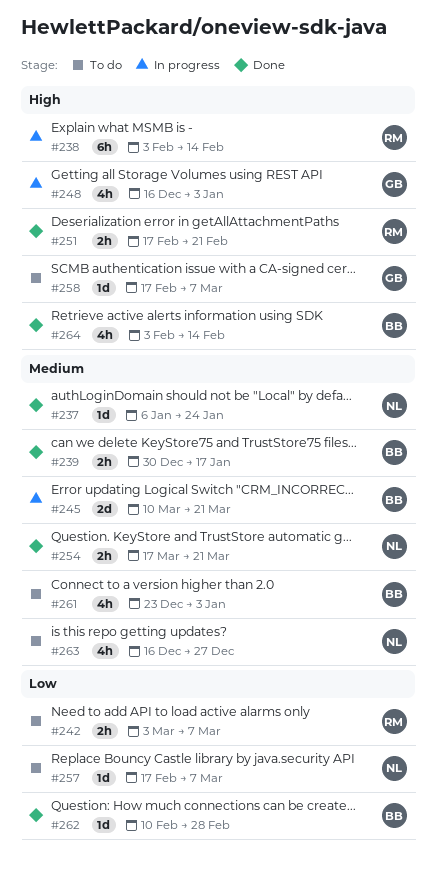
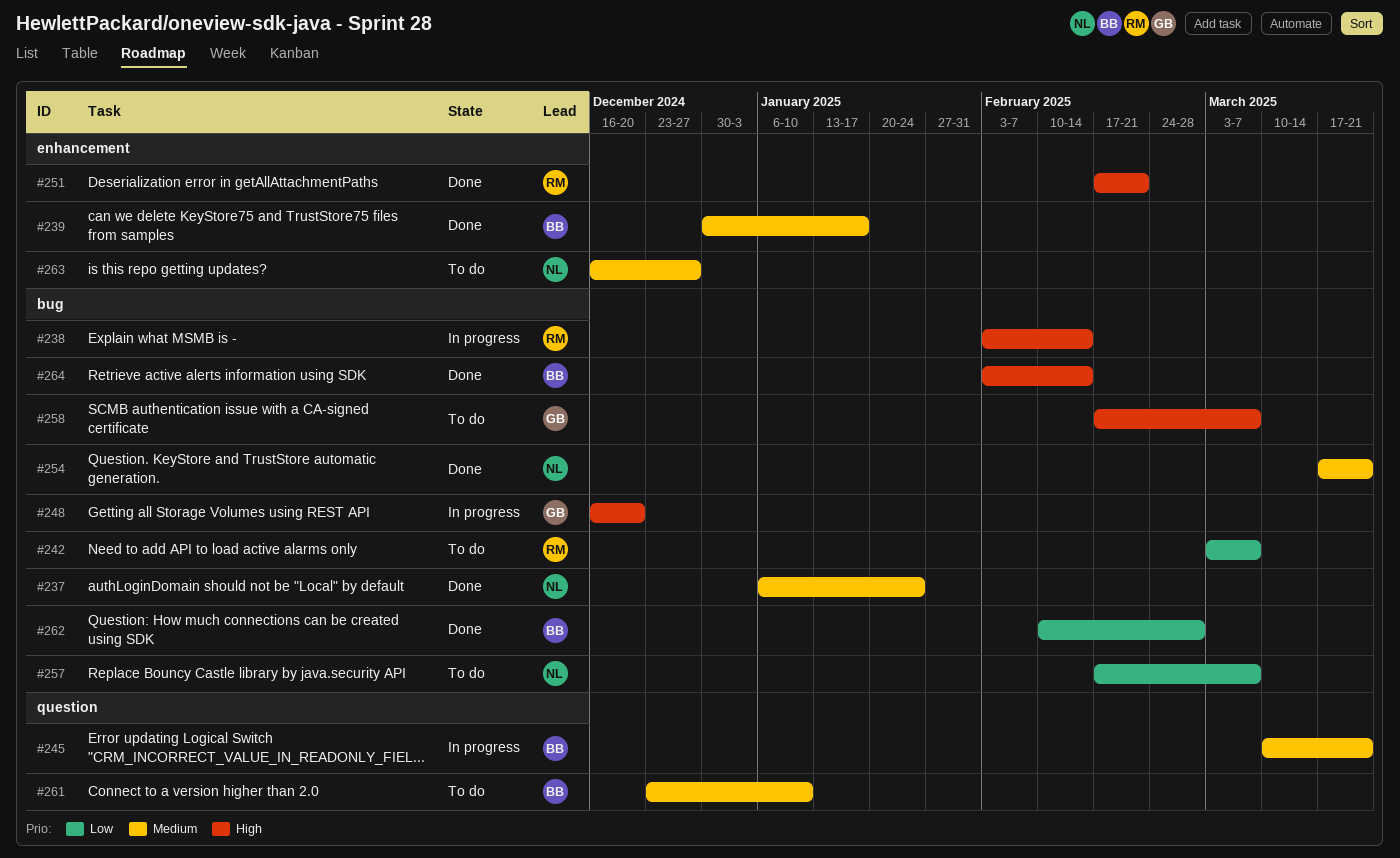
#248, due: Jan 3 -> Dec 20
#261, due: Jan 3 -> Jan 10

